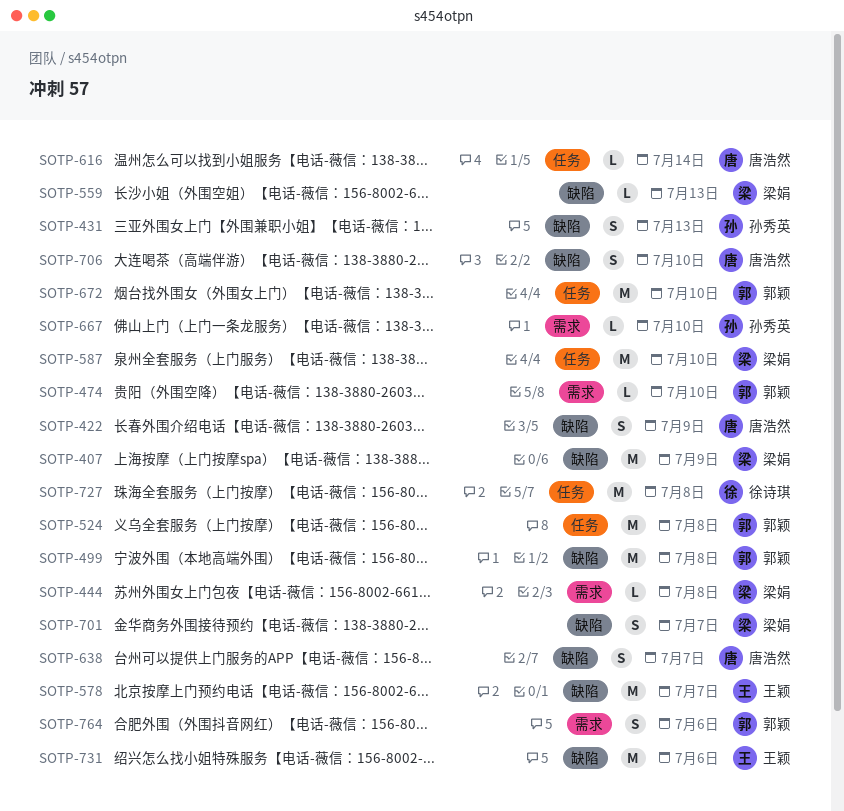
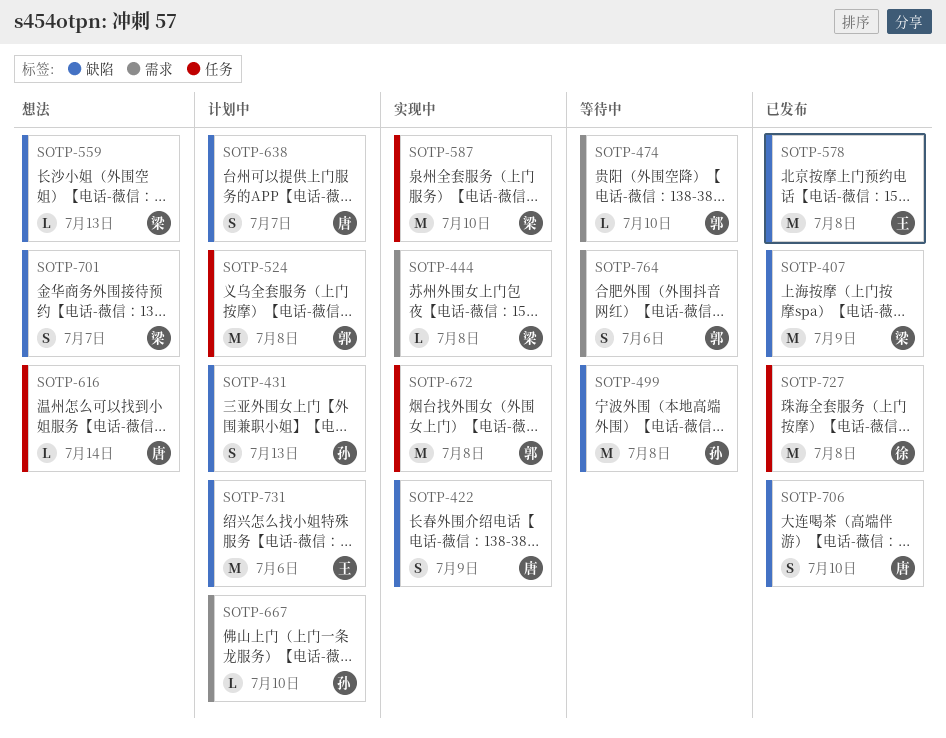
SOTP-499, owner: 郭颖 -> 孙秀英
SOTP-578, due: Jul 7 -> Jul 8
SOTP-672, due: Jul 10 -> Jul 8

